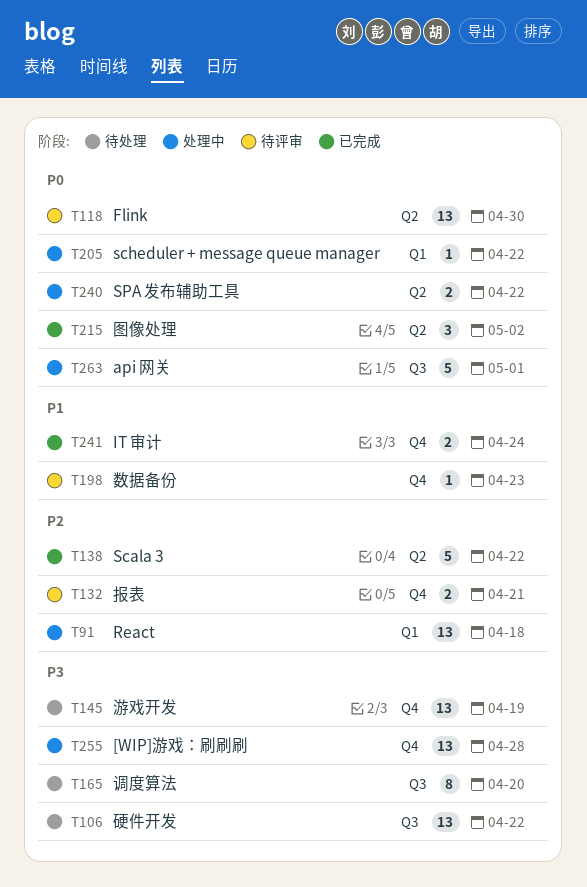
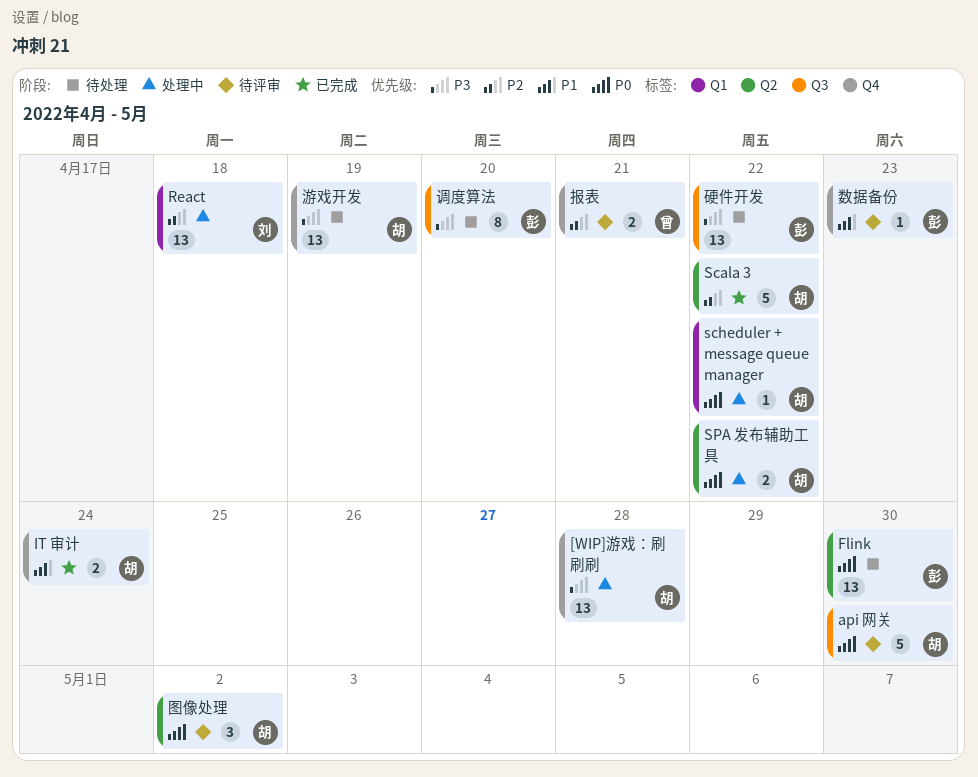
api 网关, status: 处理中 -> 待评审
api 网关, due: May 1 -> Apr 30
Flink, status: 待评审 -> 待处理
图像处理, status: 已完成 -> 待评审

